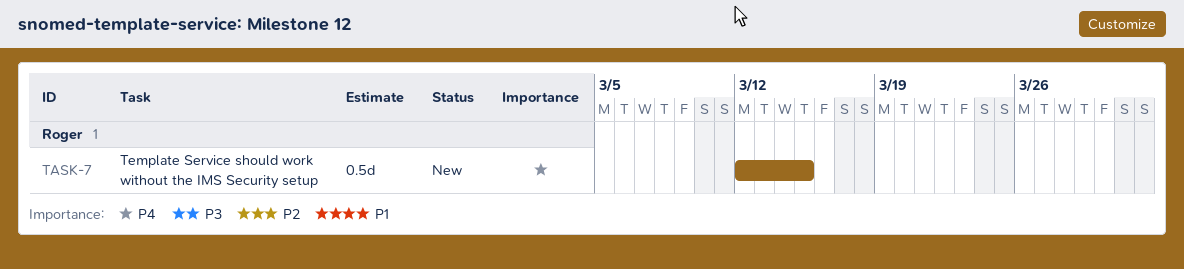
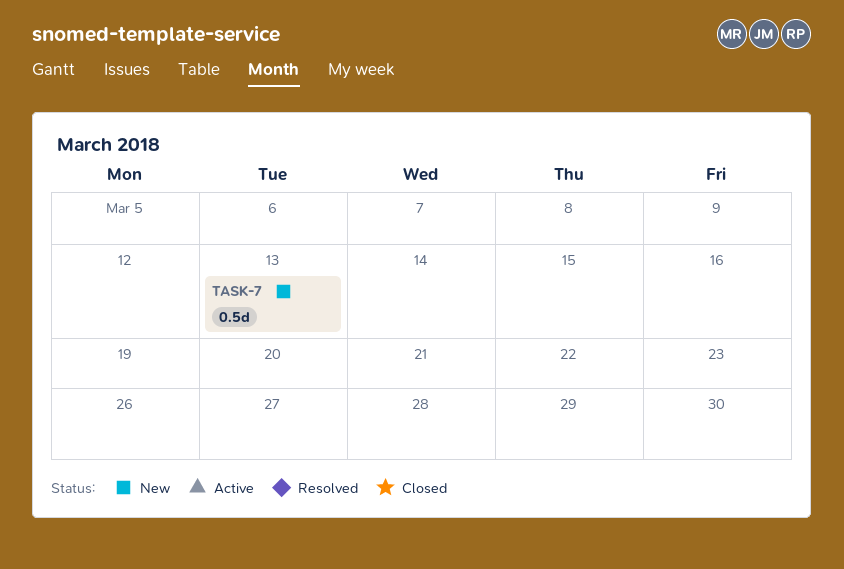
TASK-7, due: Mar 15 -> Mar 13

